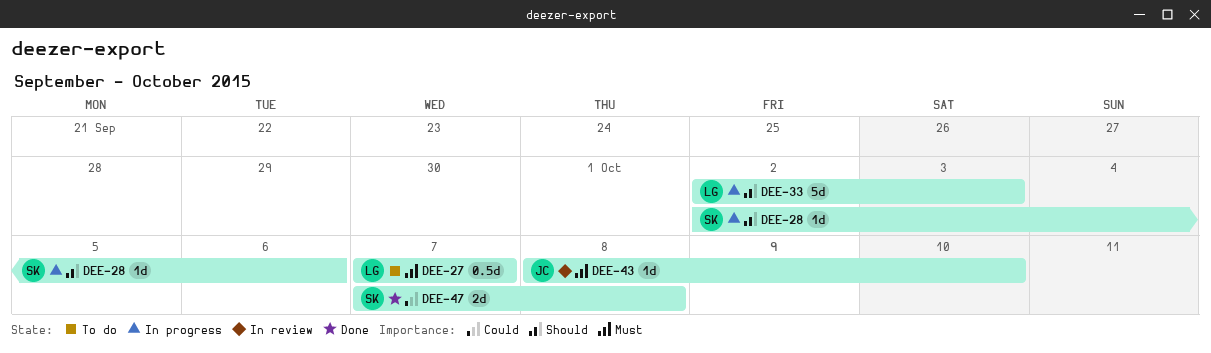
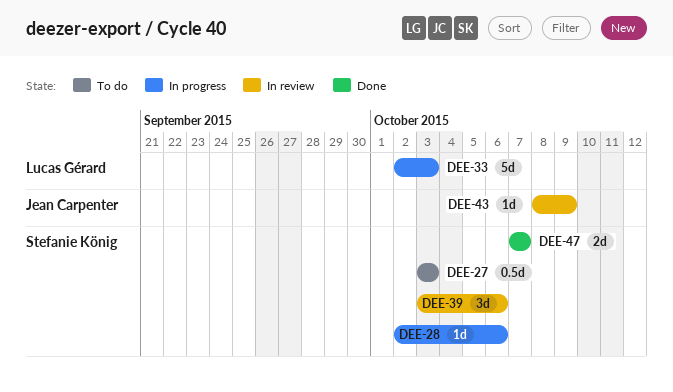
DEE-27, owner: Lucas Gérard -> Stefanie König
DEE-27, start: Oct 7 -> Oct 3
DEE-27, due: Oct 7 -> Oct 3
DEE-39: none -> present
DEE-43, due: Oct 10 -> Oct 9
DEE-47, due: Oct 8 -> Oct 7

